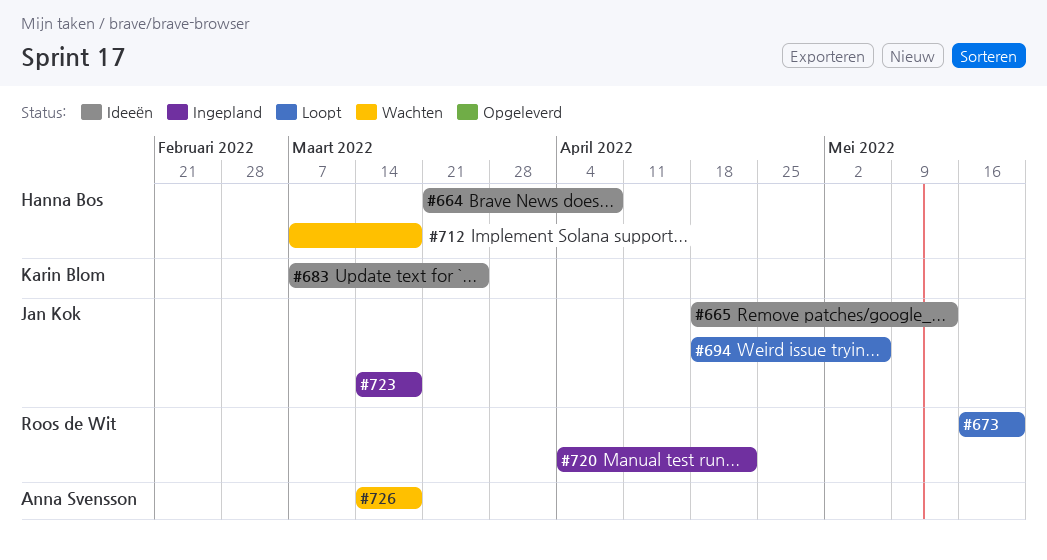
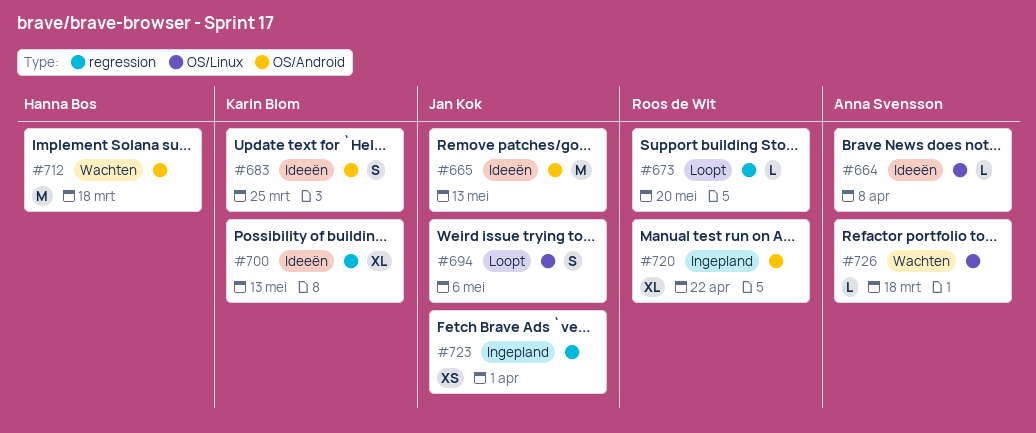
#664, owner: Hanna Bos -> Anna Svensson
#700: none -> present
#723, due: Mar 18 -> Apr 1

